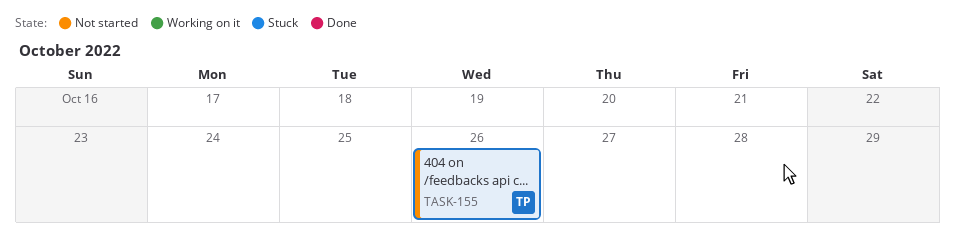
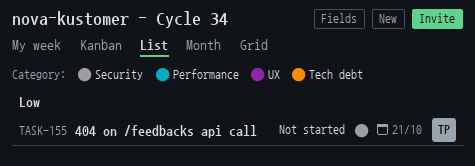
TASK-155, due: Oct 26 -> Oct 21

